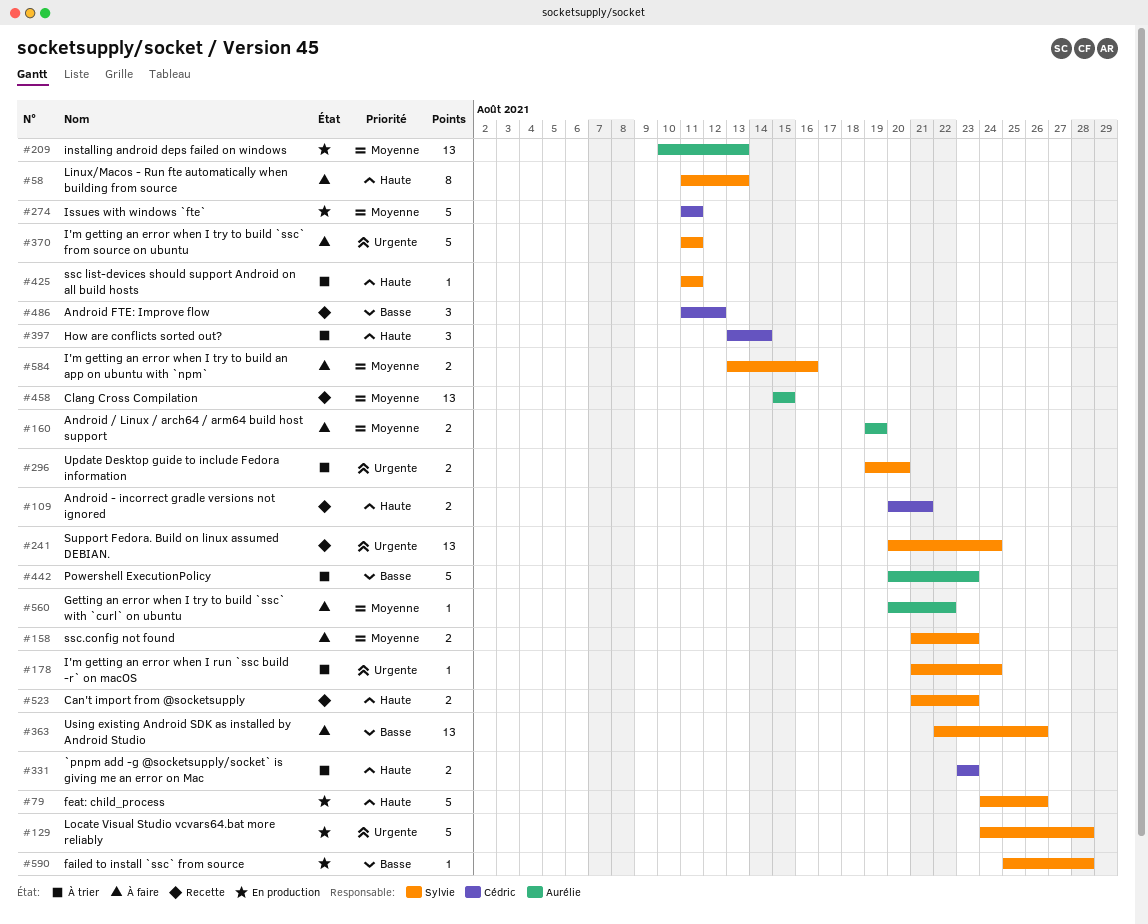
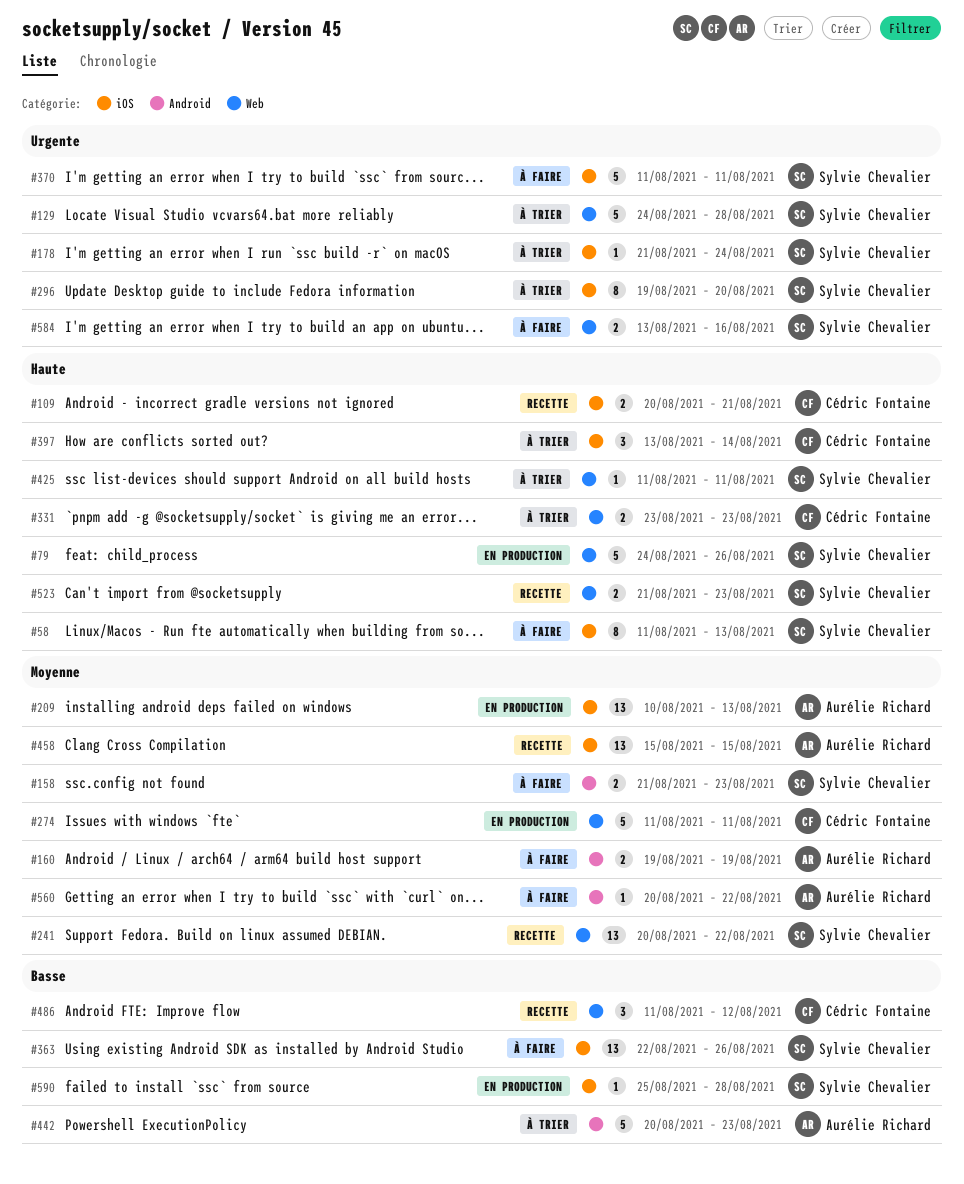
#129, status: En production -> À trier
#241, priority: Urgente -> Moyenne
#241, due: Aug 24 -> Aug 22
#296, estimate: 2 -> 8
#584, priority: Moyenne -> Urgente

